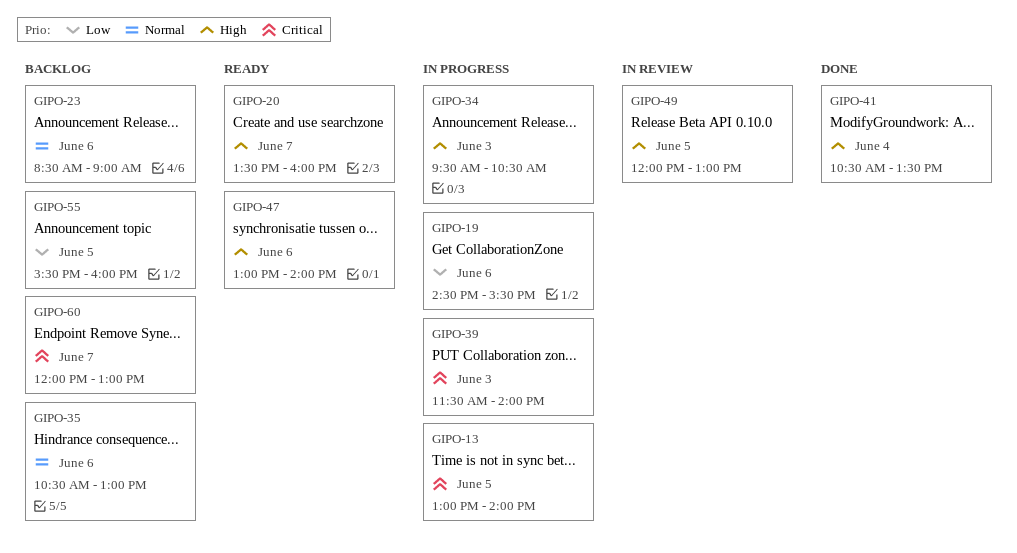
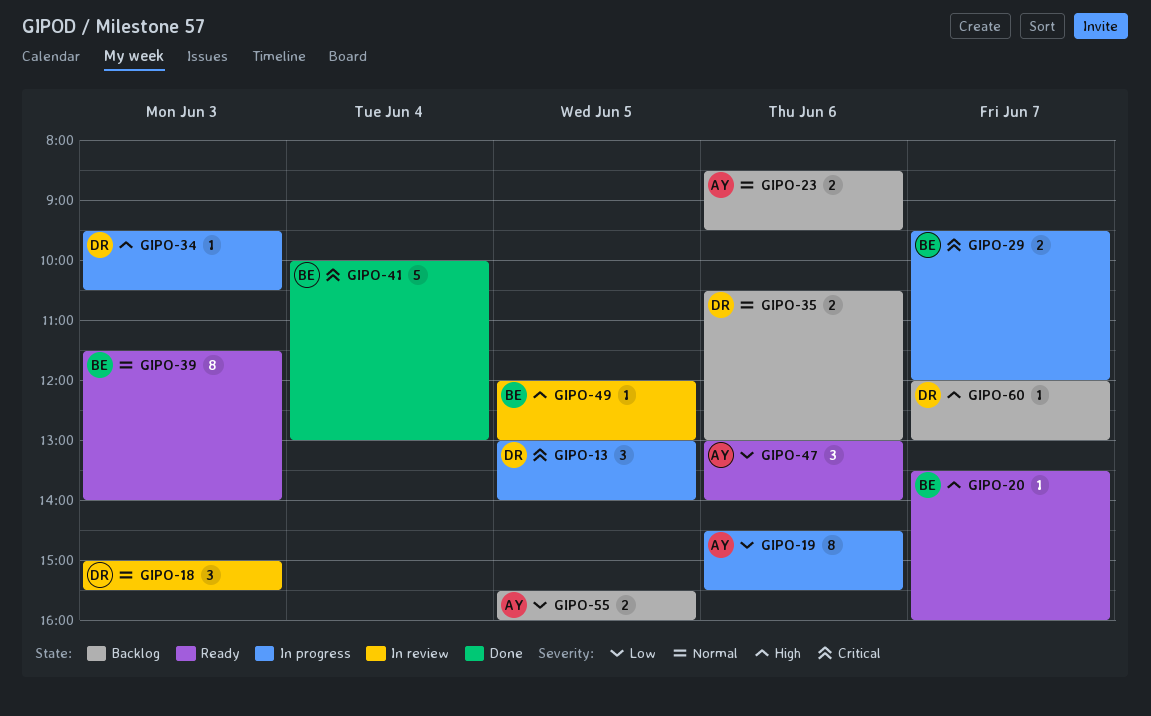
GIPO-18: none -> present
GIPO-23, ends: 09:00 -> 09:30
GIPO-29: none -> present
GIPO-39, status: In progress -> Ready
GIPO-39, priority: Critical -> Normal
GIPO-41, priority: High -> Critical
GIPO-41, begins: 10:30 -> 10:00
GIPO-41, ends: 13:30 -> 13:00
GIPO-47, priority: High -> Low
GIPO-60, priority: Critical -> High

